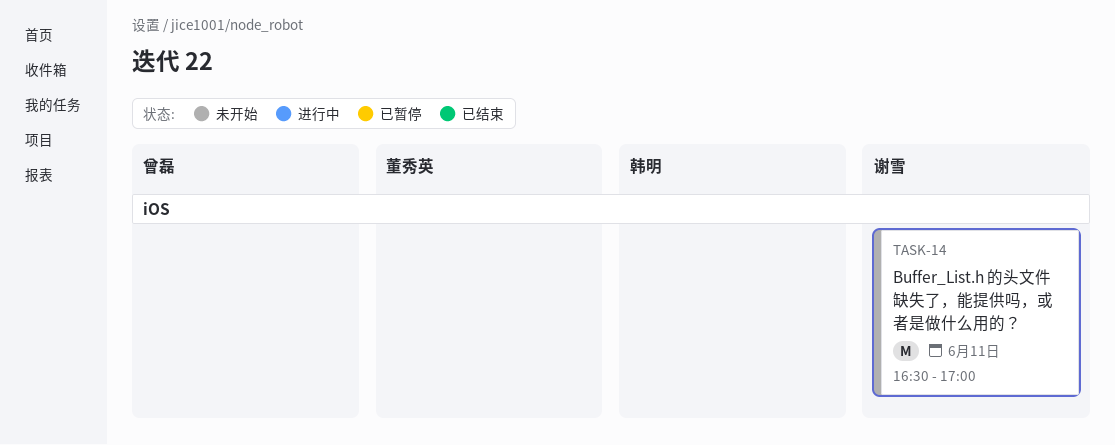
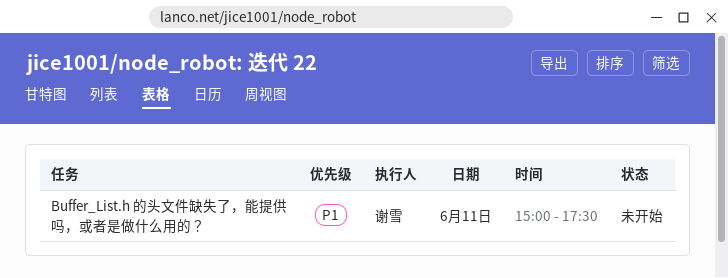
Buffer_List.h 的头文件缺失了，能提供吗，或者是做什么用的？, begins: 16:30 -> 15:00
Buffer_List.h 的头文件缺失了，能提供吗，或者是做什么用的？, ends: 17:00 -> 17:30

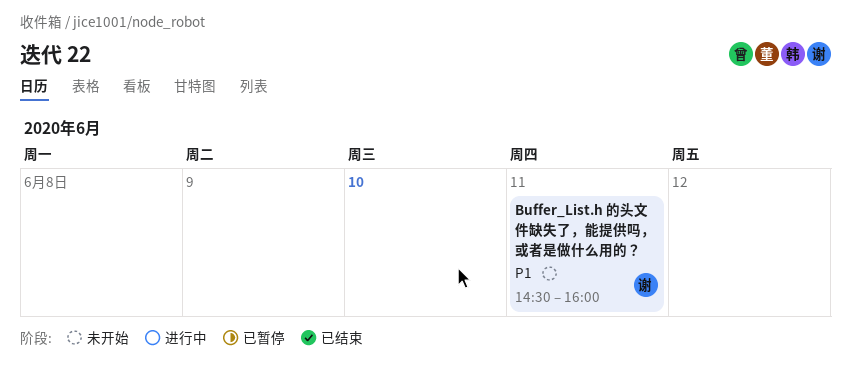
Buffer_List.h 的头文件缺失了，能提供吗，或者是做什么用的？, begins: 15:00 -> 14:30
Buffer_List.h 的头文件缺失了，能提供吗，或者是做什么用的？, ends: 17:30 -> 16:00

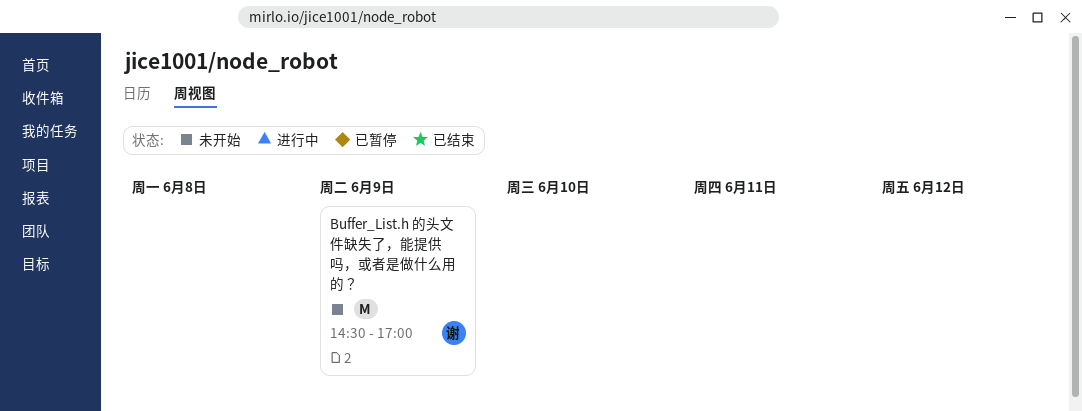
Buffer_List.h 的头文件缺失了，能提供吗，或者是做什么用的？, day: Jun 11 -> Jun 9
Buffer_List.h 的头文件缺失了，能提供吗，或者是做什么用的？, ends: 16:00 -> 17:00

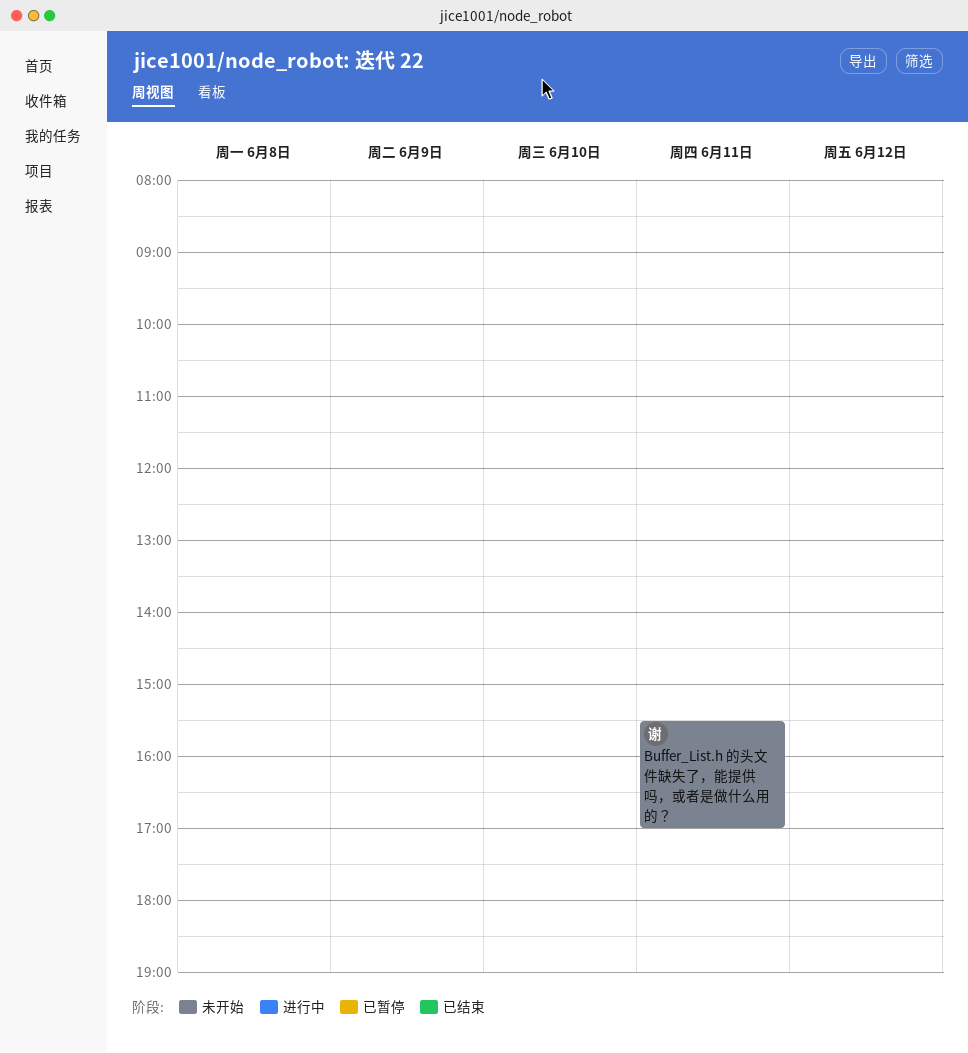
Buffer_List.h 的头文件缺失了，能提供吗，或者是做什么用的？, day: Jun 9 -> Jun 11
Buffer_List.h 的头文件缺失了，能提供吗，或者是做什么用的？, begins: 14:30 -> 15:30

